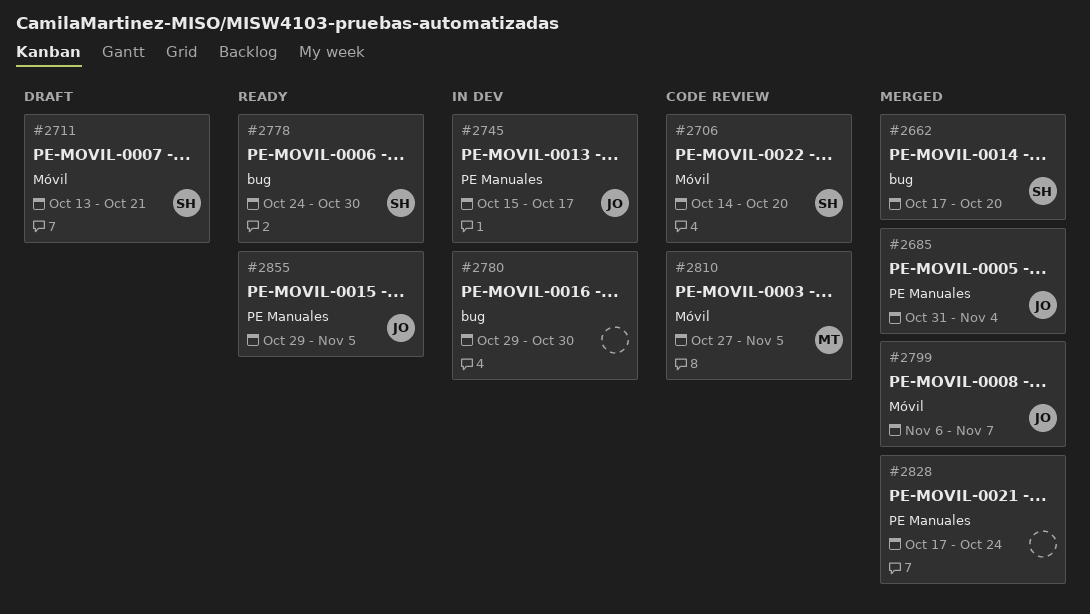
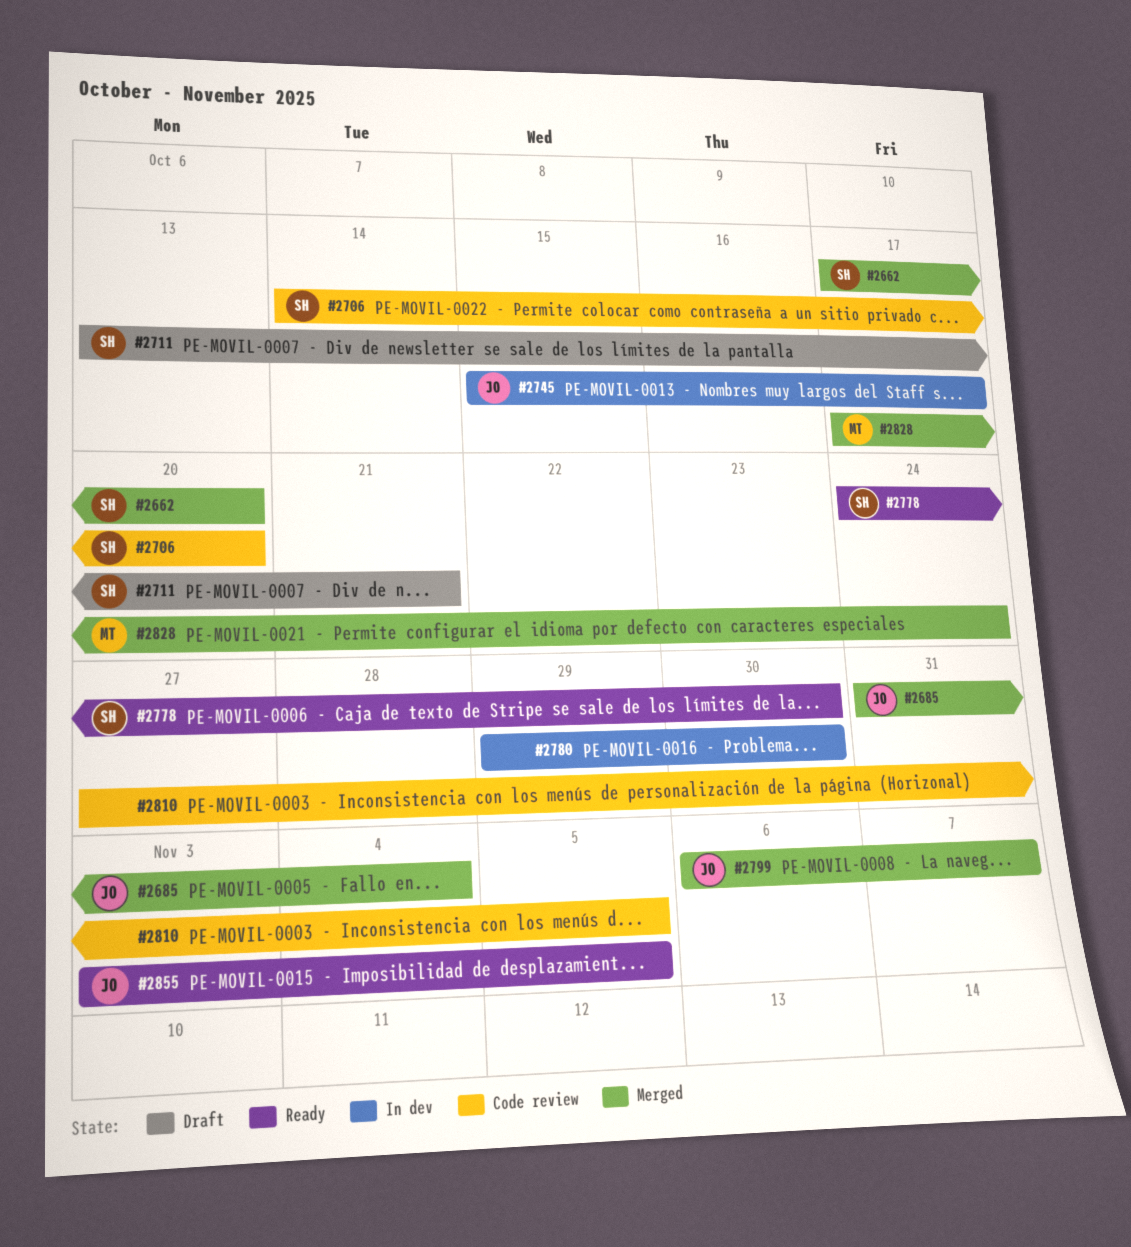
#2810, owner: MT -> none
#2828, owner: none -> MT
#2855, start: Oct 29 -> Nov 3

